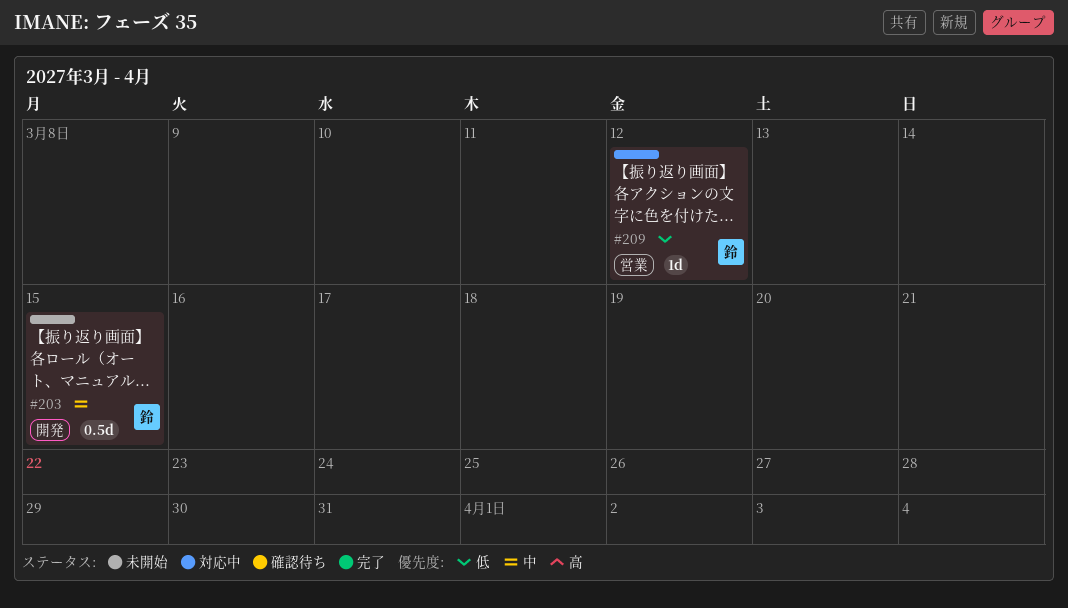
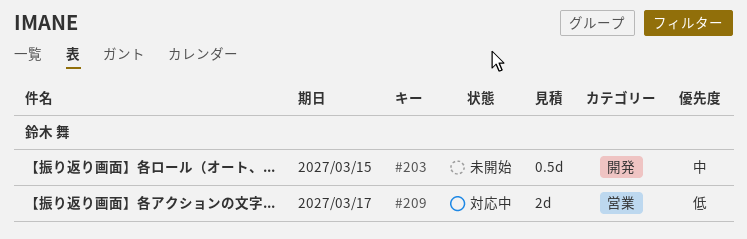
#209, estimate: 1d -> 2d
#209, due: Mar 12 -> Mar 17

